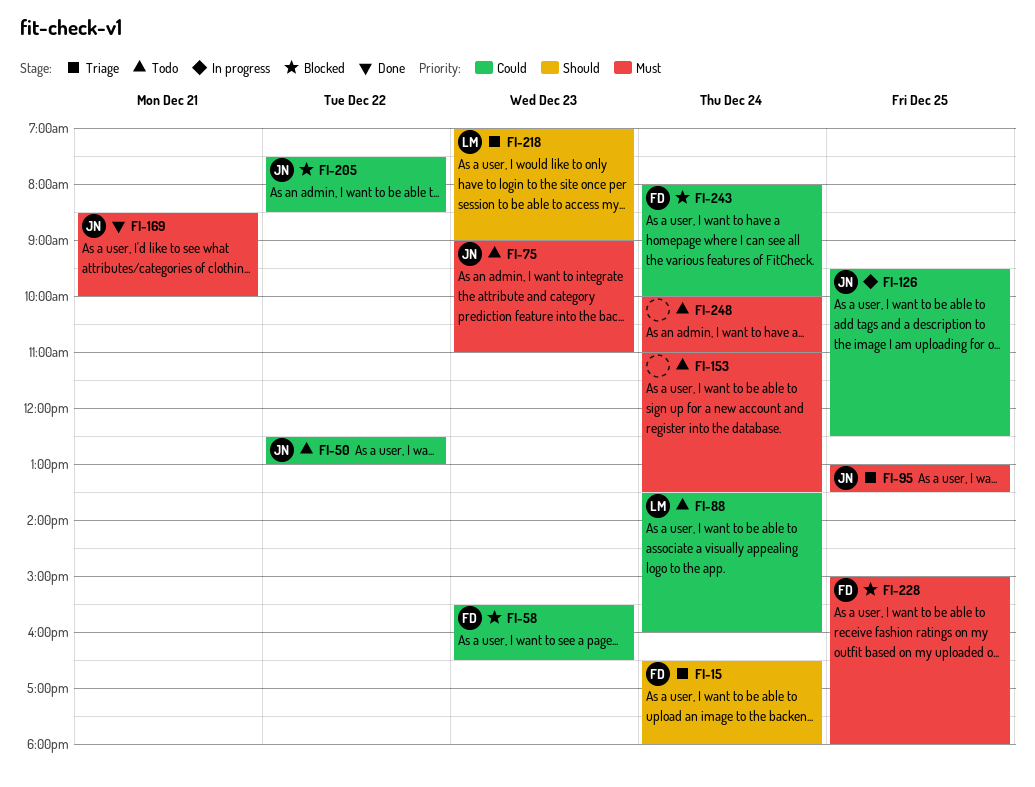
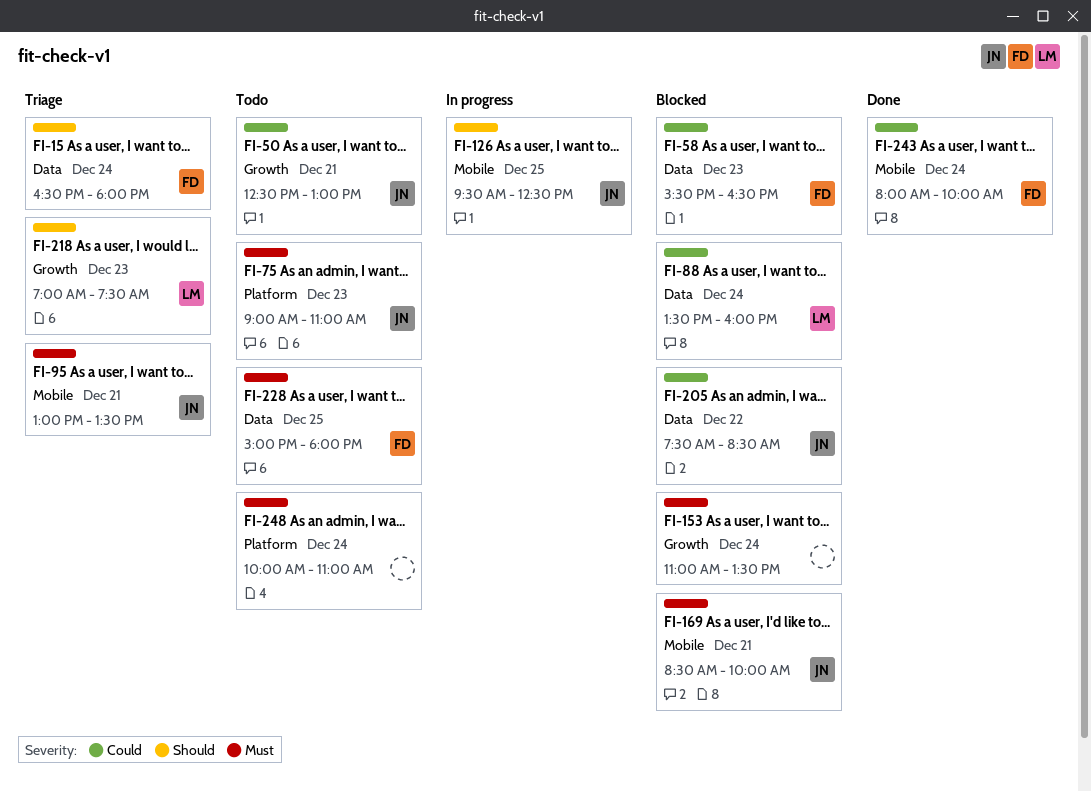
FI-50, day: Dec 22 -> Dec 21
FI-88, status: Todo -> Blocked
FI-95, day: Dec 25 -> Dec 21
FI-126, priority: Could -> Should
FI-153, status: Todo -> Blocked
FI-169, status: Done -> Blocked
FI-218, ends: 09:00 -> 07:30
FI-228, status: Blocked -> Todo
FI-243, status: Blocked -> Done

